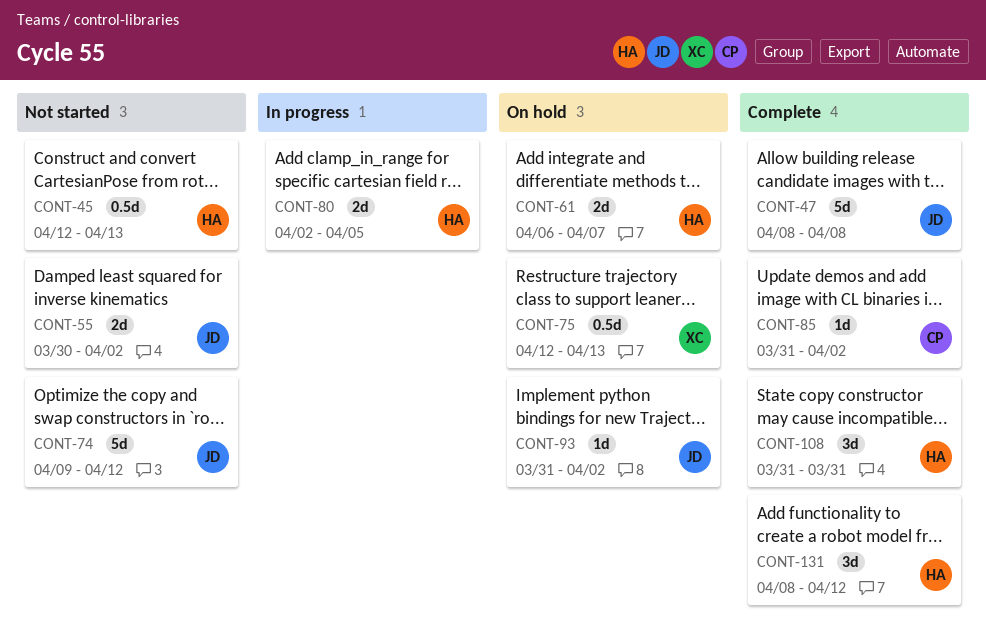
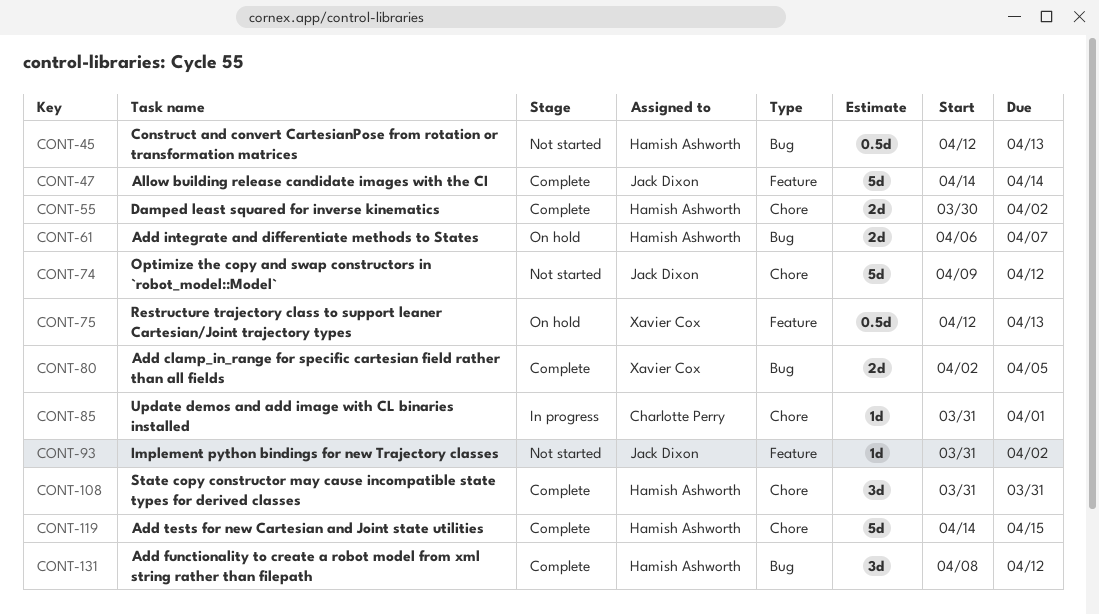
CONT-47, start: Apr 8 -> Apr 14
CONT-47, due: Apr 8 -> Apr 14
CONT-55, status: Not started -> Complete
CONT-55, owner: Jack Dixon -> Hamish Ashworth
CONT-80, status: In progress -> Complete
CONT-80, owner: Hamish Ashworth -> Xavier Cox
CONT-85, status: Complete -> In progress
CONT-85, due: Apr 2 -> Apr 1
CONT-93, status: On hold -> Not started
CONT-119: none -> present

